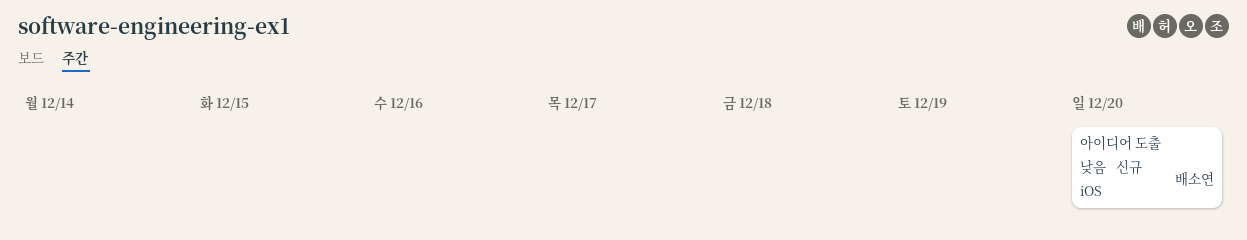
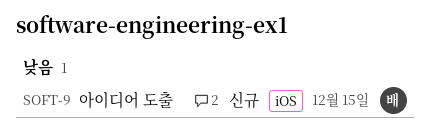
아이디어 도출, due: Dec 20 -> Dec 15

